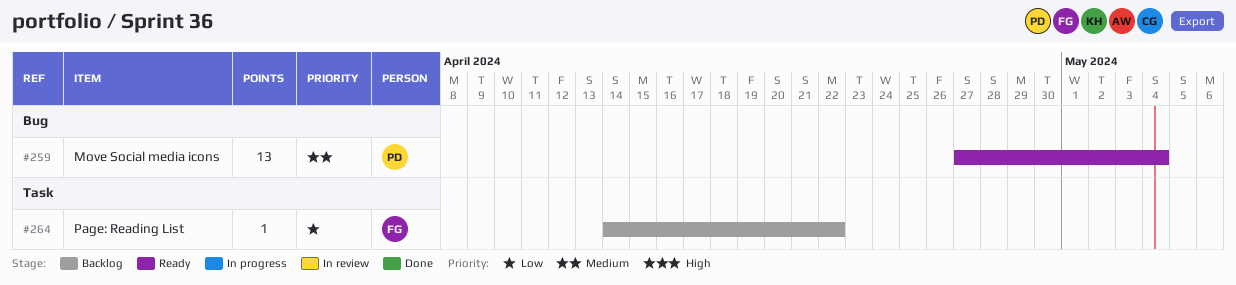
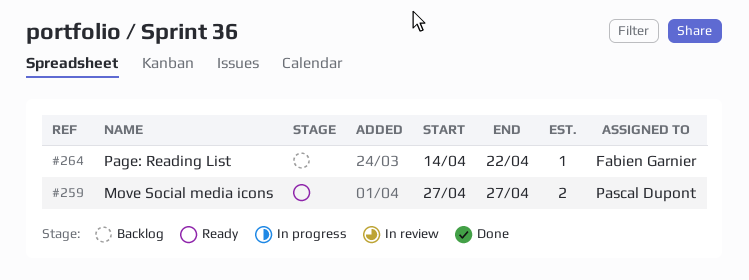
#259, estimate: 13 -> 2
#259, due: May 4 -> Apr 27

